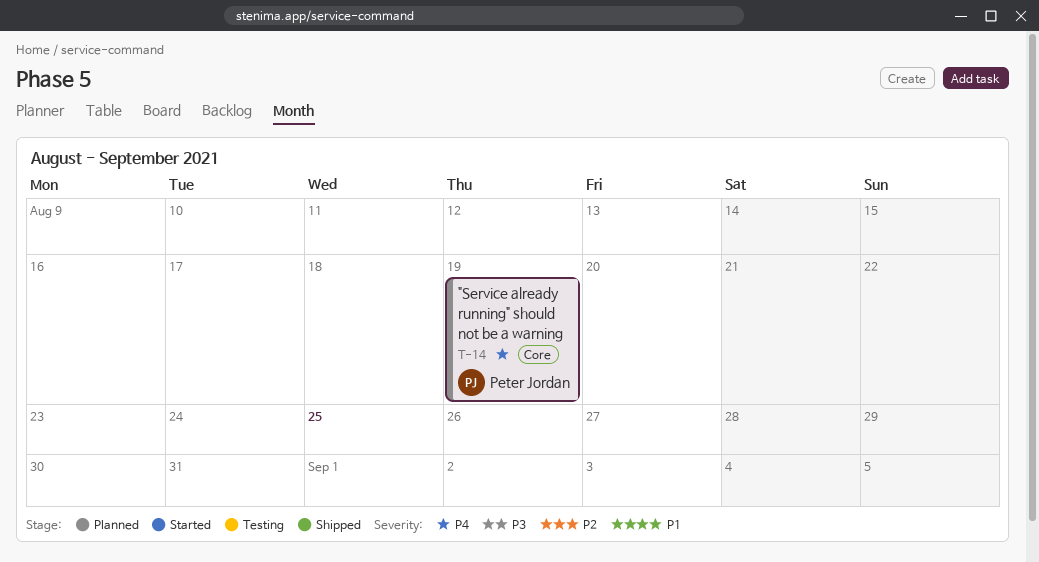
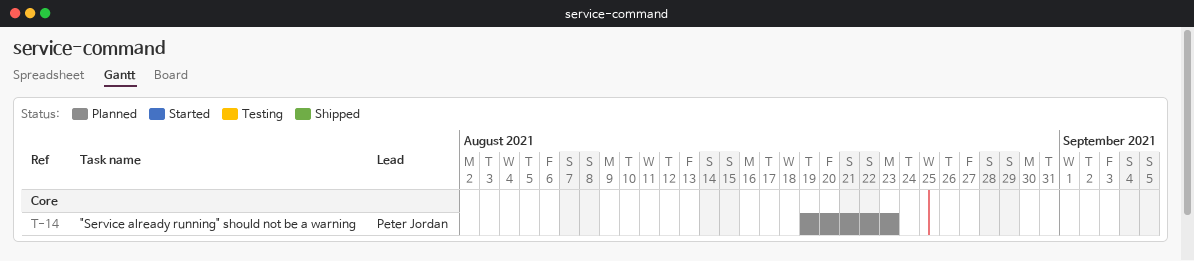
T-14, due: Aug 19 -> Aug 23

